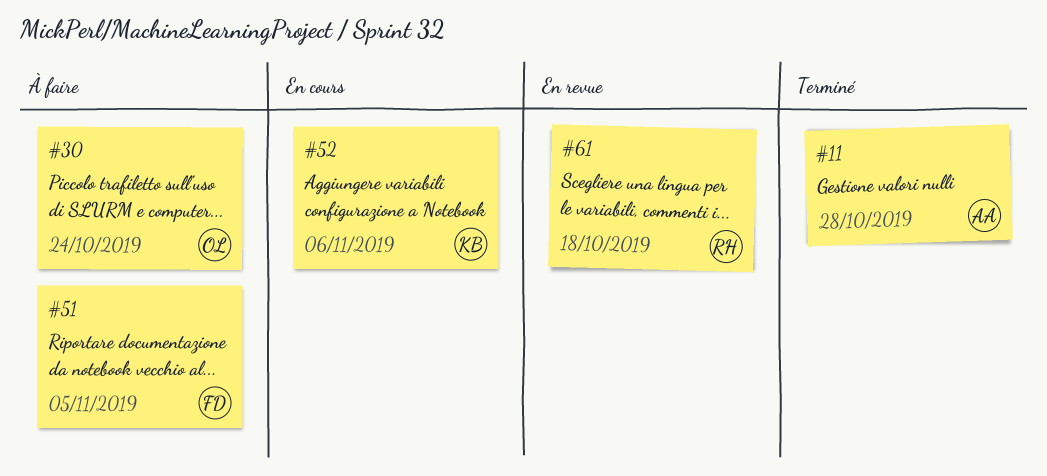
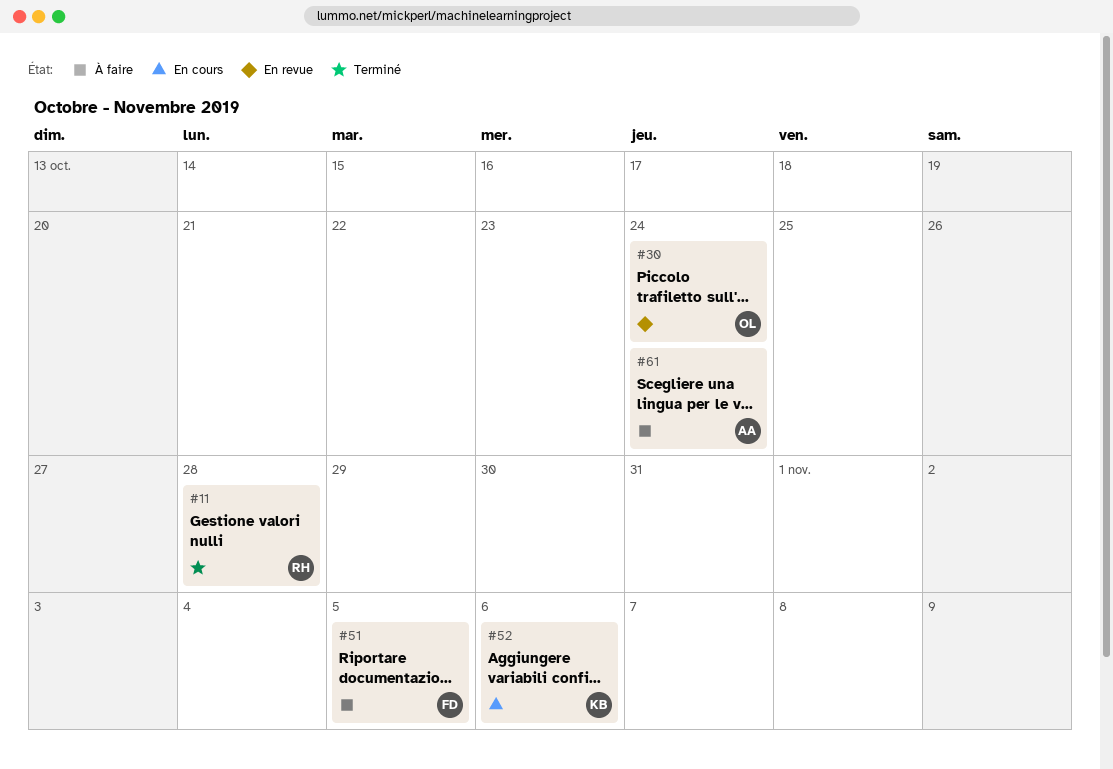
#11, owner: AA -> RH
#30, status: À faire -> En revue
#61, status: En revue -> À faire
#61, owner: RH -> AA
#61, due: Oct 18 -> Oct 24

